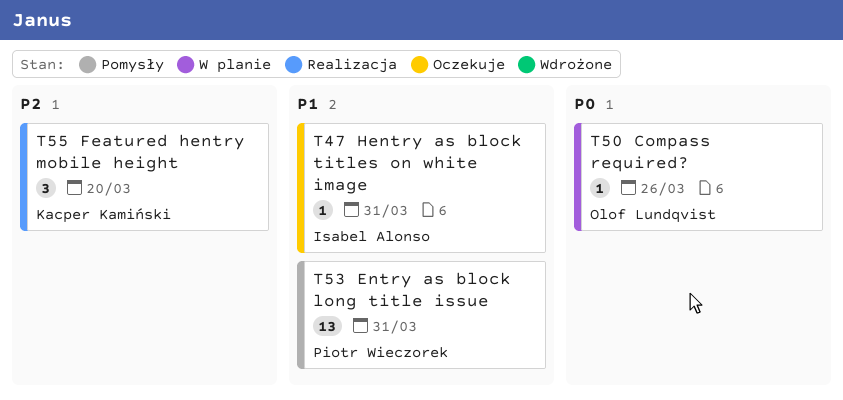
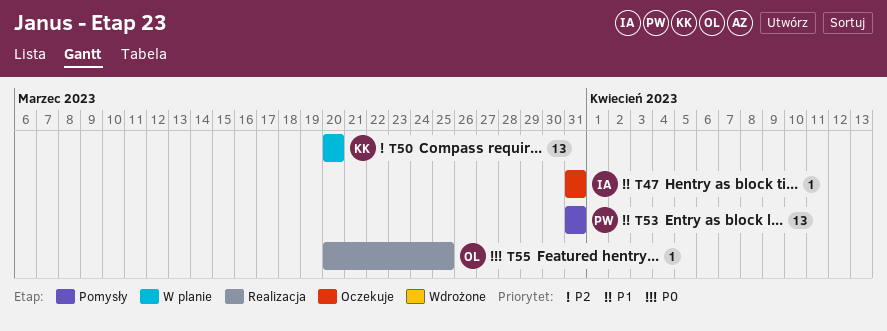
T50, owner: Olof Lundqvist -> Kacper Kamiński
T50, priority: P0 -> P2
T50, estimate: 1 -> 13
T50, due: Mar 26 -> Mar 20
T55, owner: Kacper Kamiński -> Olof Lundqvist
T55, priority: P2 -> P0
T55, estimate: 3 -> 1
T55, due: Mar 20 -> Mar 25

